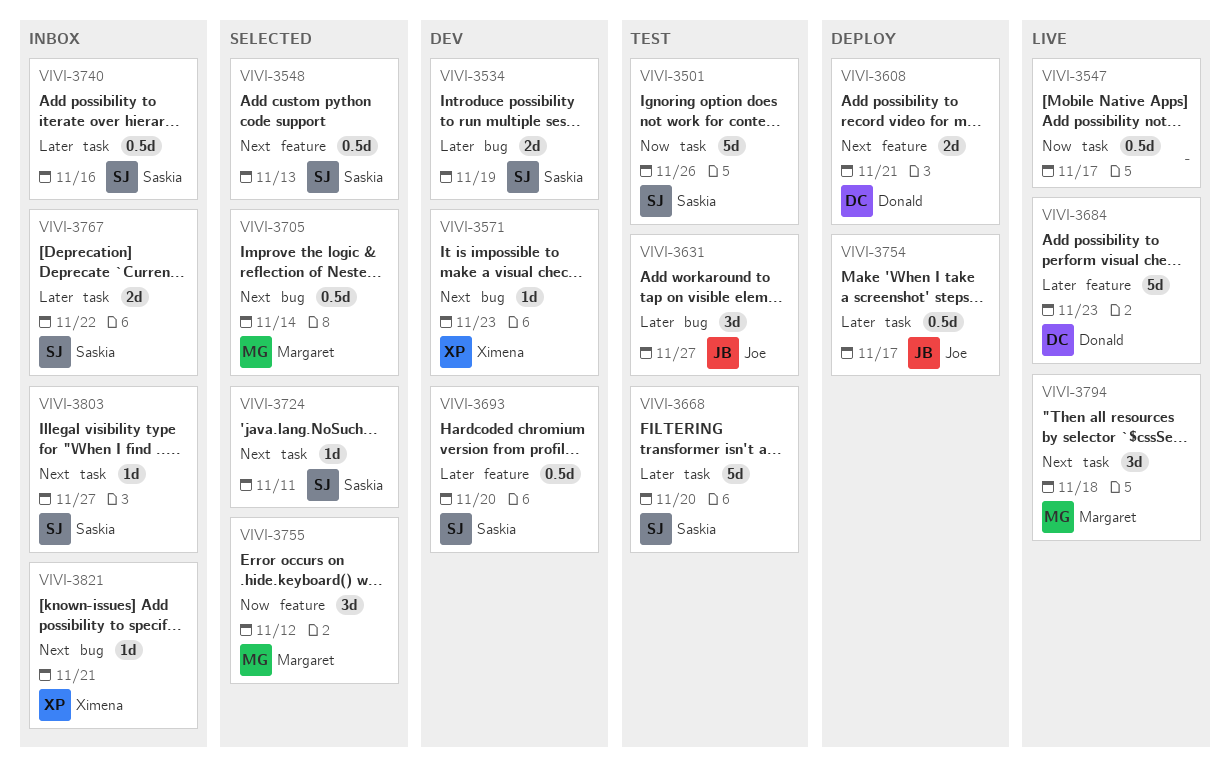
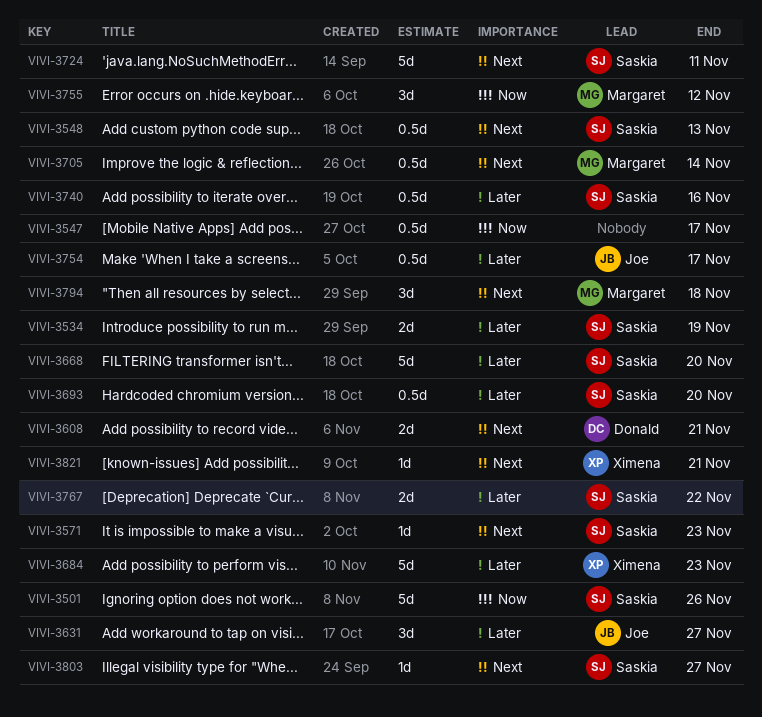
VIVI-3571, owner: Ximena -> Saskia
VIVI-3684, owner: Donald -> Ximena
VIVI-3724, estimate: 1d -> 5d

